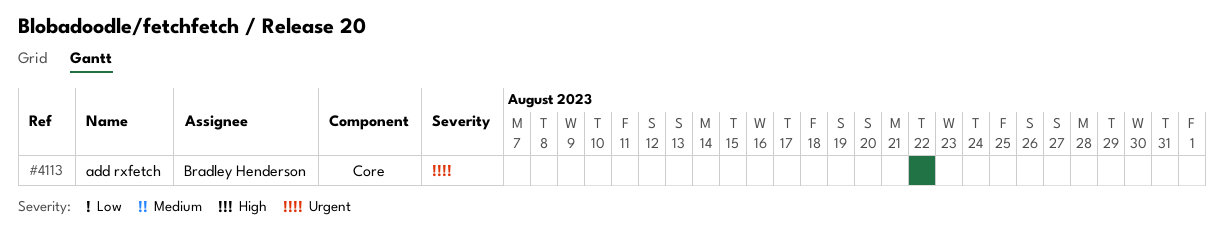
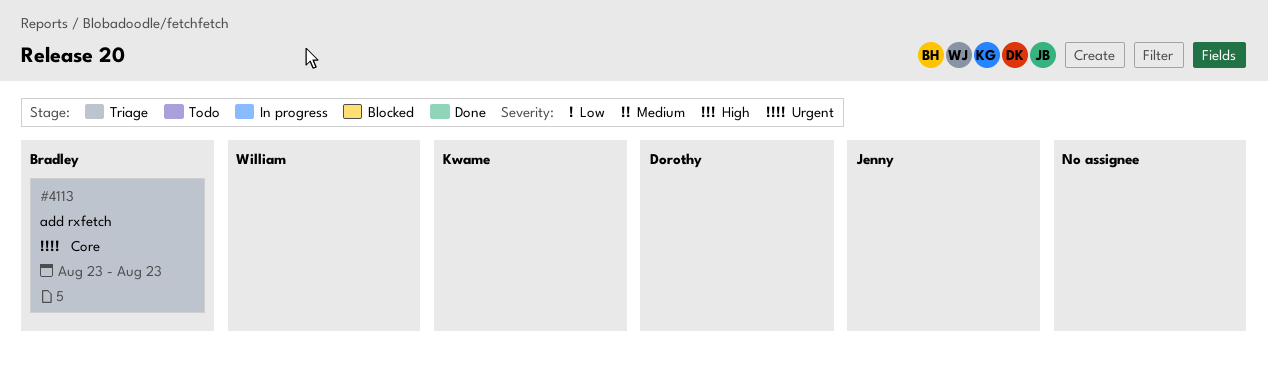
#4113, start: Aug 22 -> Aug 23
#4113, due: Aug 22 -> Aug 23

